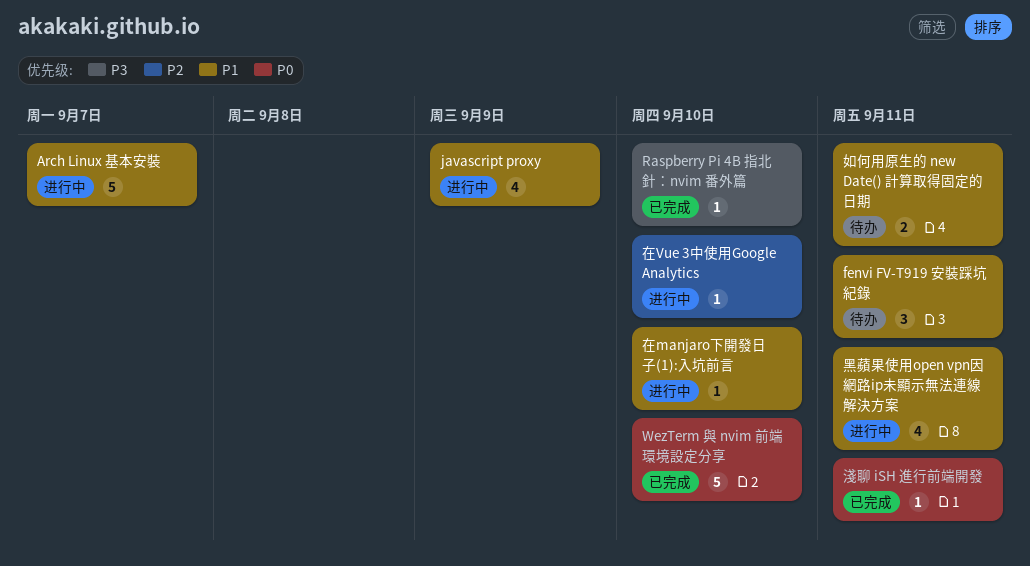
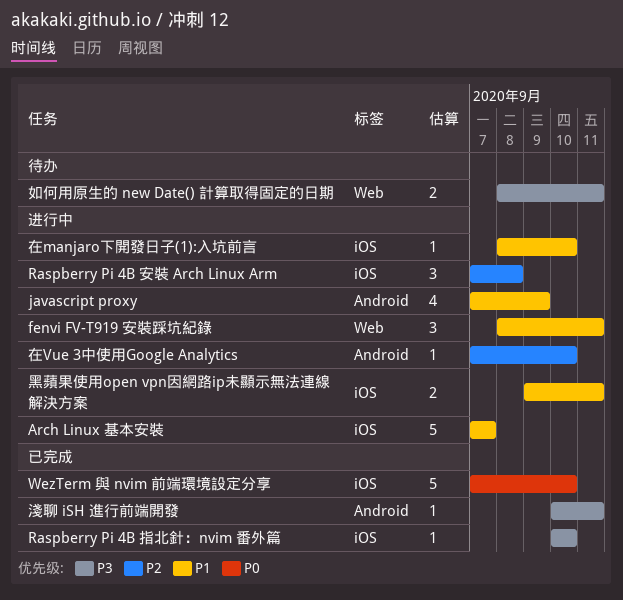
fenvi FV-T919 安裝踩坑紀錄, status: 待办 -> 进行中
Raspberry Pi 4B 安裝 Arch Linux Arm: none -> present
如何用原生的 new Date() 計算取得固定的日期, priority: P1 -> P3
淺聊 iSH 進行前端開發, priority: P0 -> P3
黑蘋果使用open vpn因網路ip未顯示無法連線解決方案, estimate: 4 -> 2

